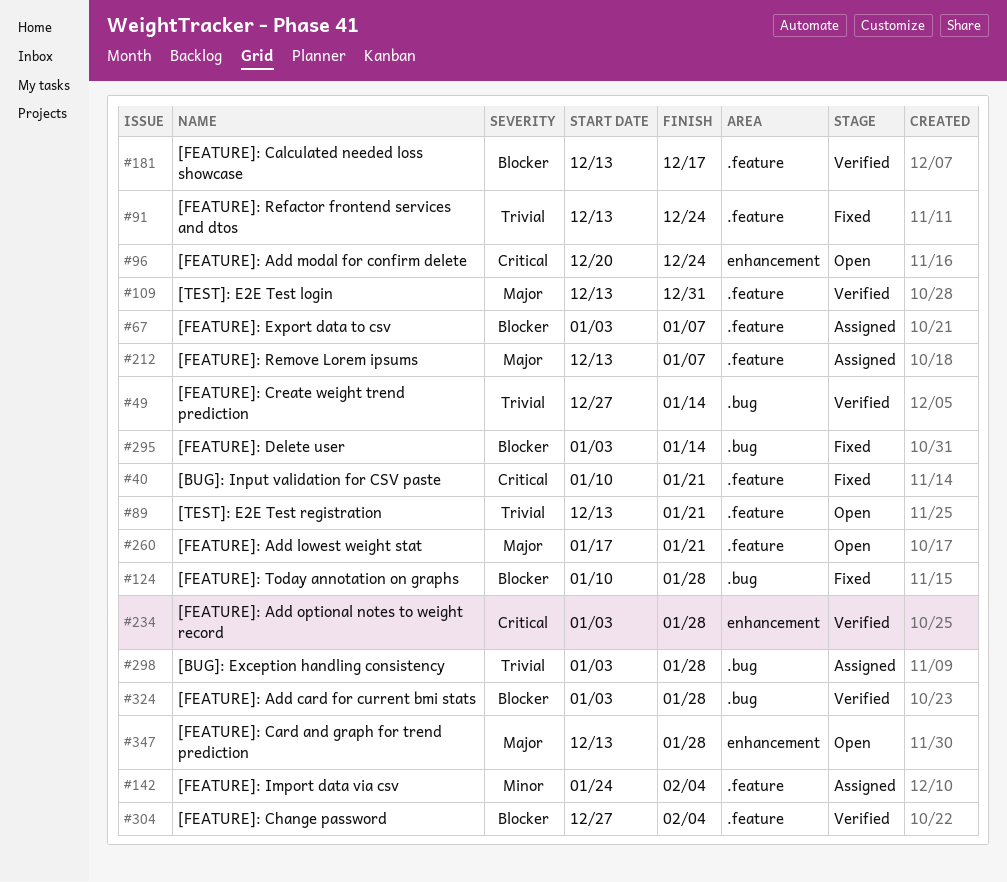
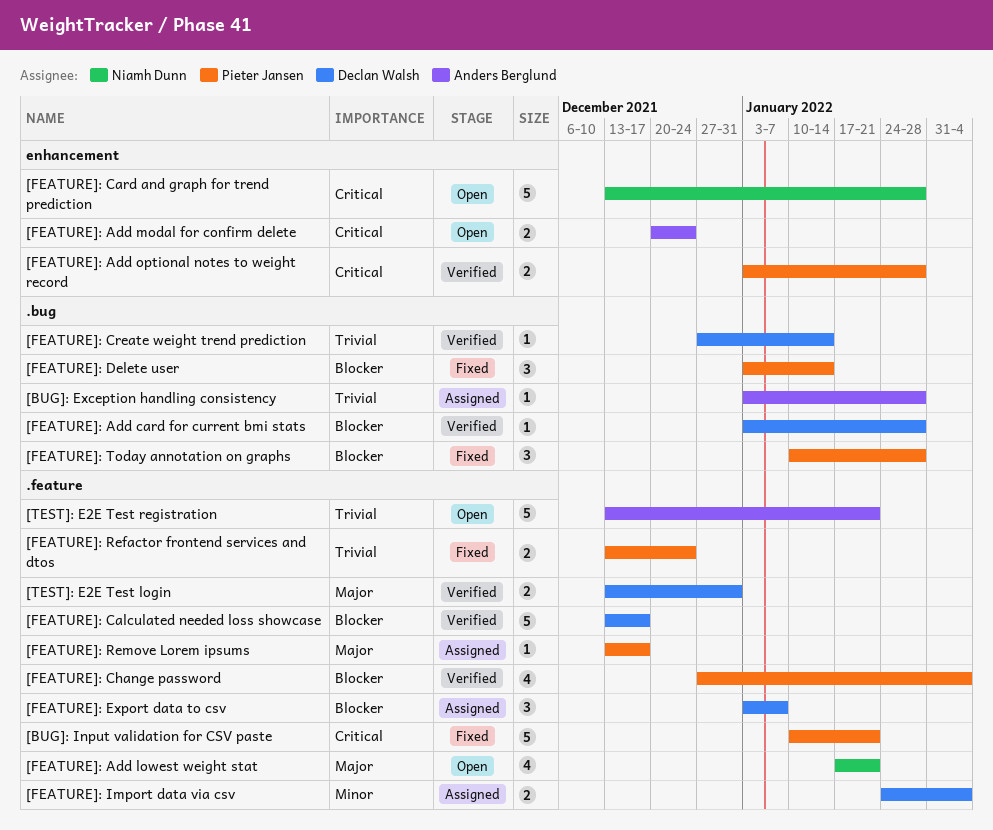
[FEATURE]: Card and graph for trend prediction, priority: Major -> Critical
[FEATURE]: Remove Lorem ipsums, due: Jan 7 -> Dec 17

